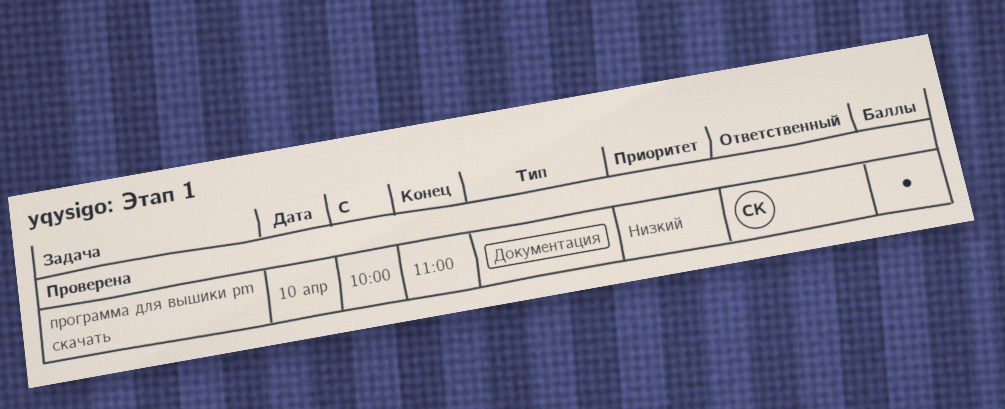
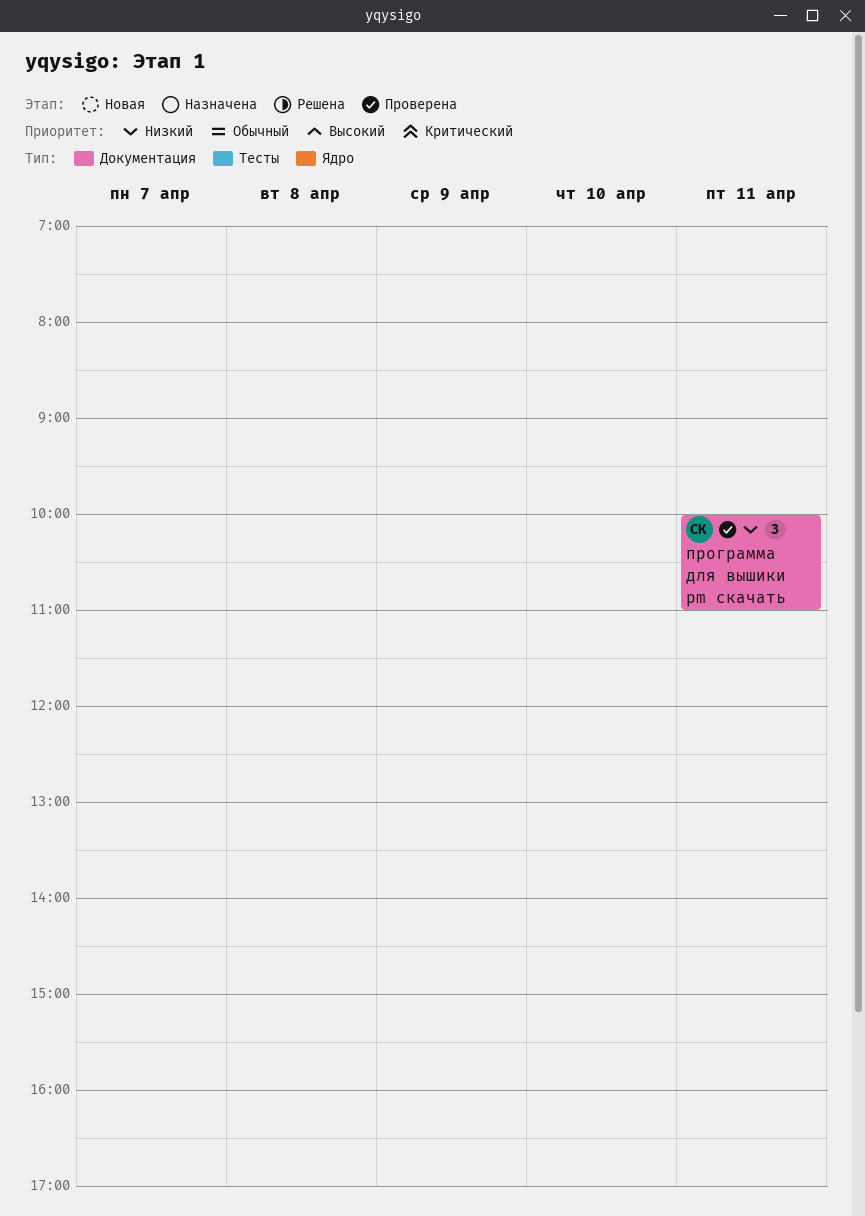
программа для вышики pm скачать, estimate: 1 -> 3
программа для вышики pm скачать, day: Apr 10 -> Apr 11

